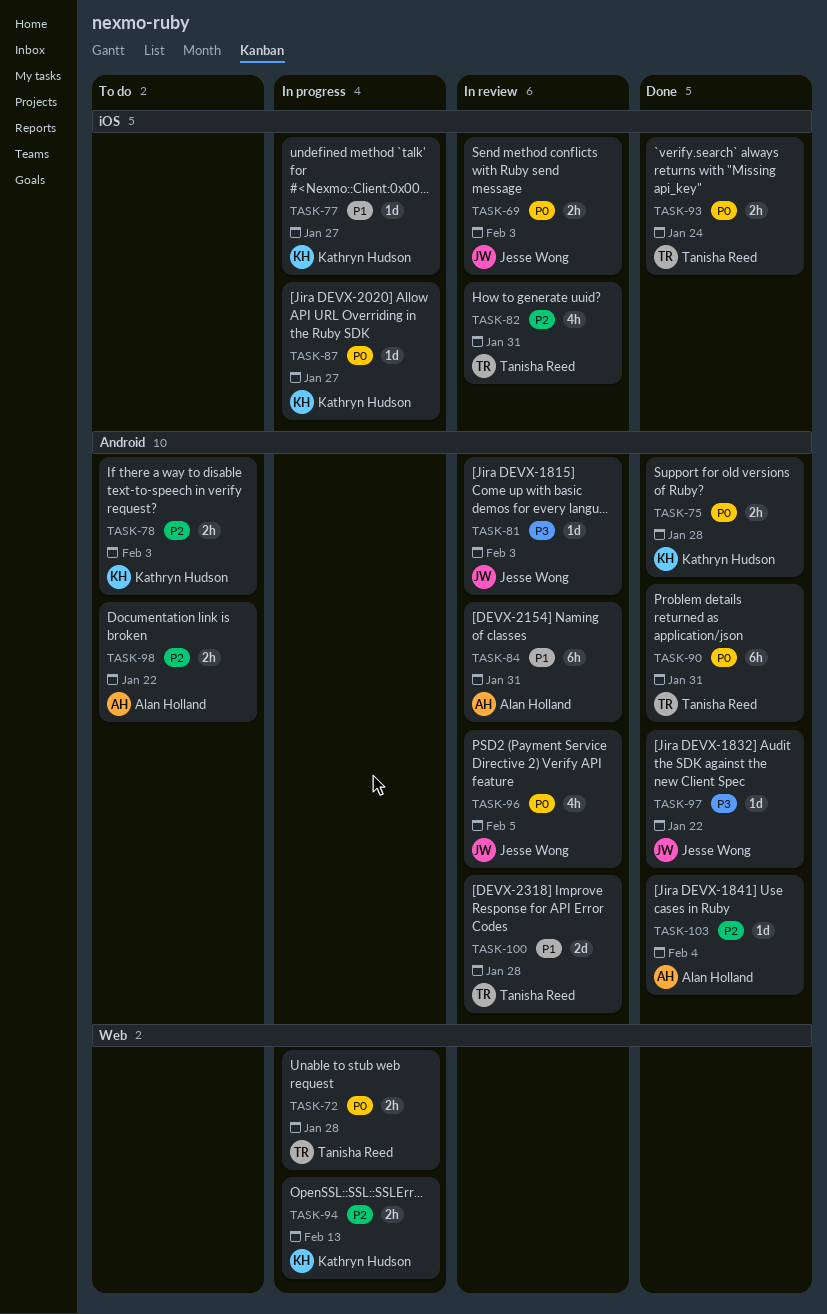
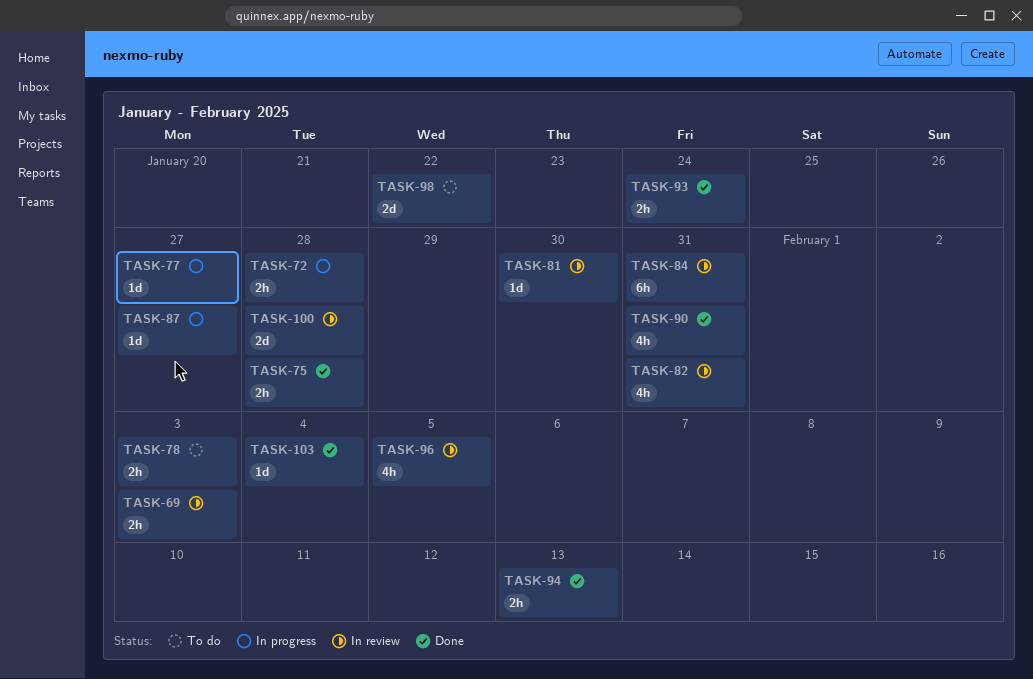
TASK-81, due: Feb 3 -> Jan 30
TASK-90, estimate: 6h -> 4h
TASK-94, status: In progress -> Done
TASK-97: present -> none
TASK-98, estimate: 2h -> 2d

